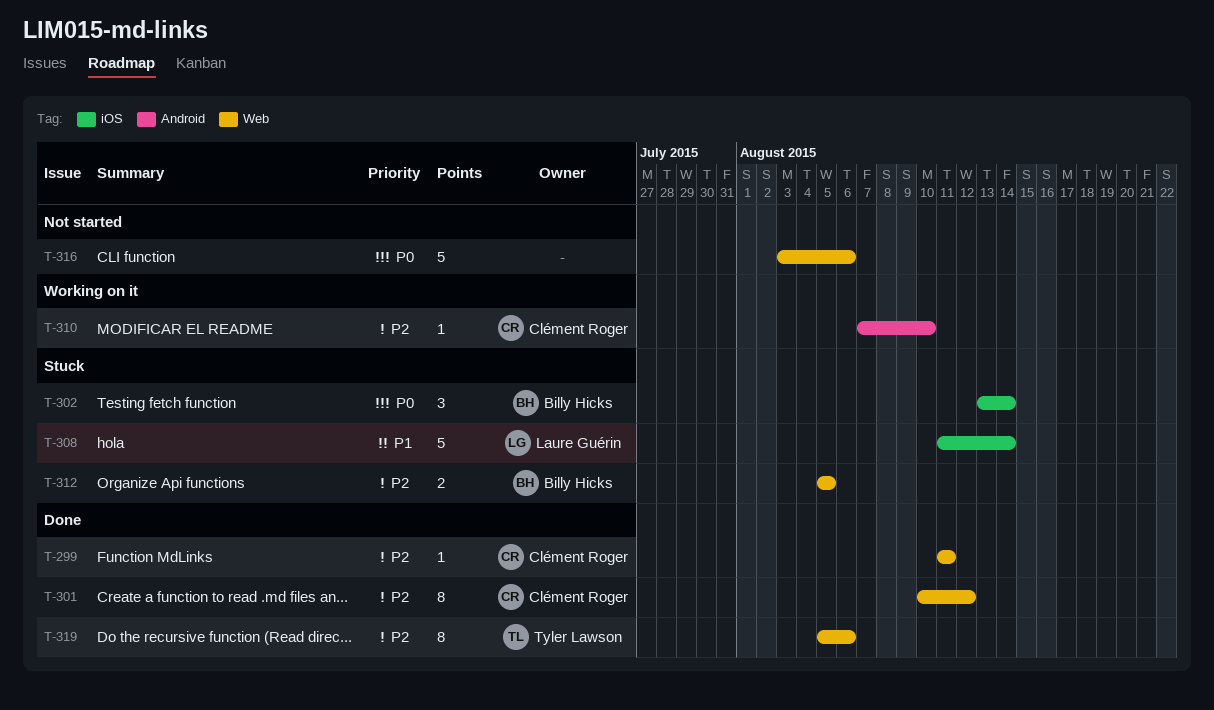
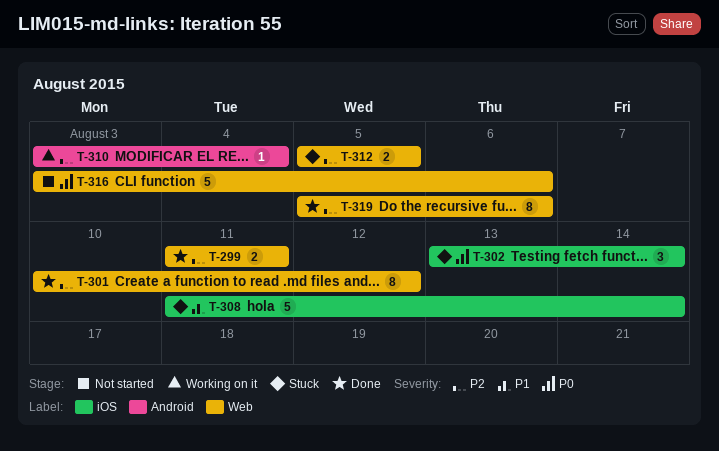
T-299, estimate: 1 -> 2
T-310, start: Aug 7 -> Aug 3
T-310, due: Aug 10 -> Aug 4

